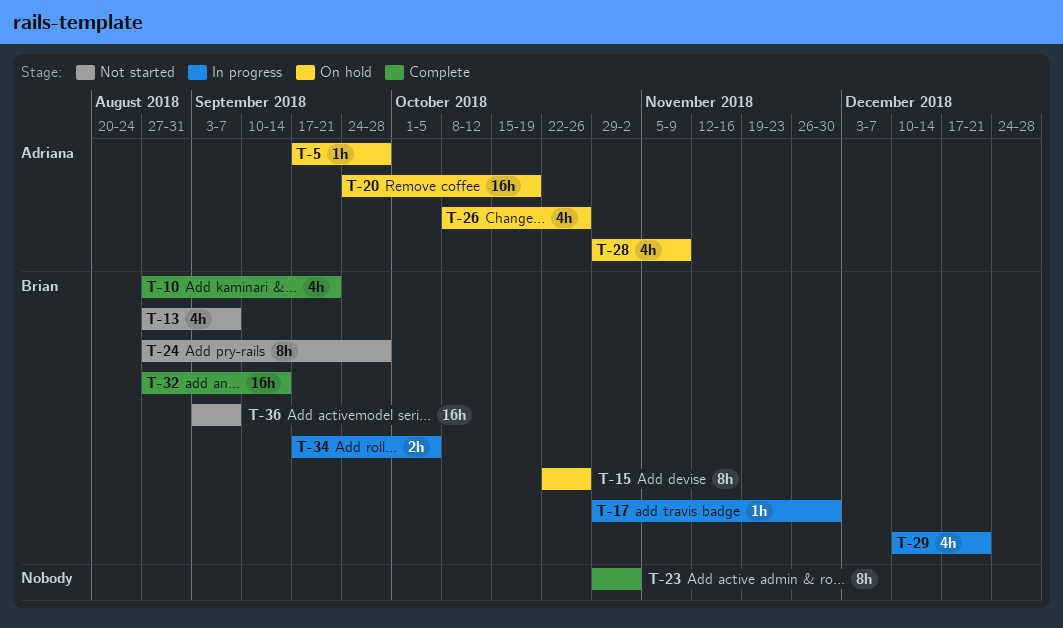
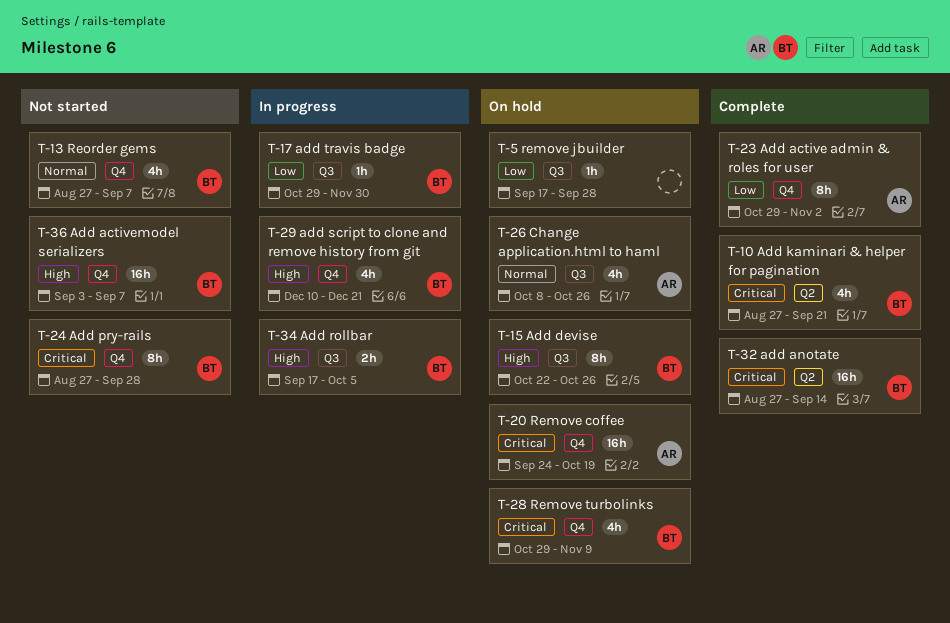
T-5, owner: Adriana -> none
T-23, owner: none -> Adriana
T-28, owner: Adriana -> Brian

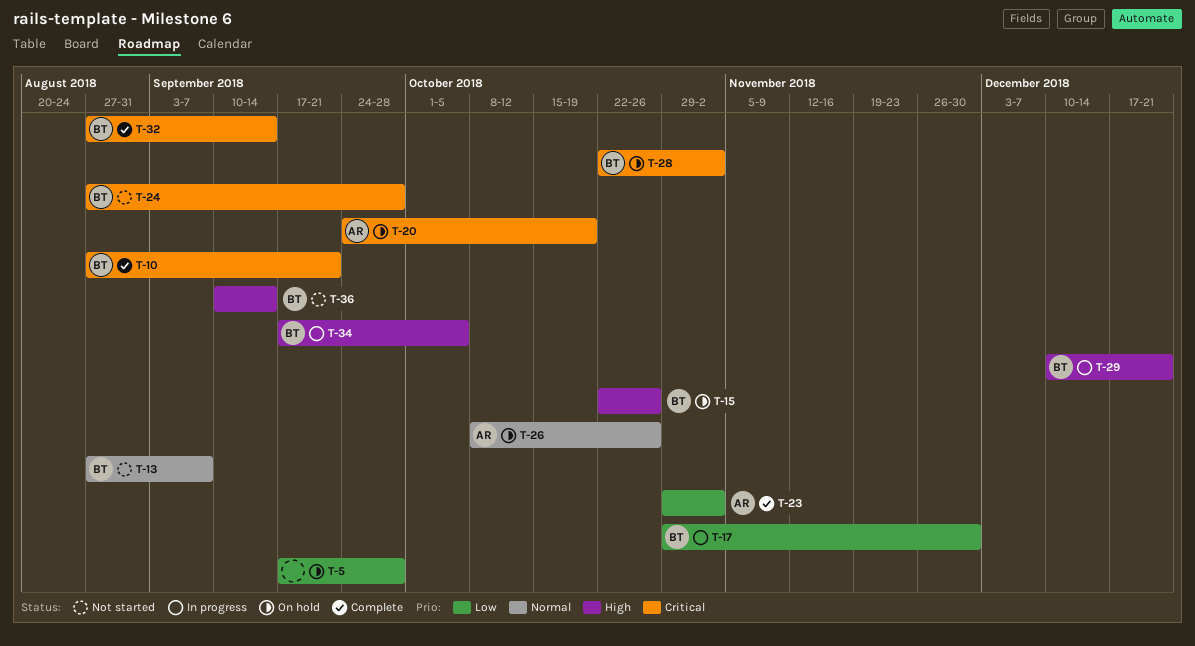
T-28, start: Oct 29 -> Oct 22
T-28, due: Nov 9 -> Nov 2
T-36, start: Sep 3 -> Sep 10
T-36, due: Sep 7 -> Sep 14

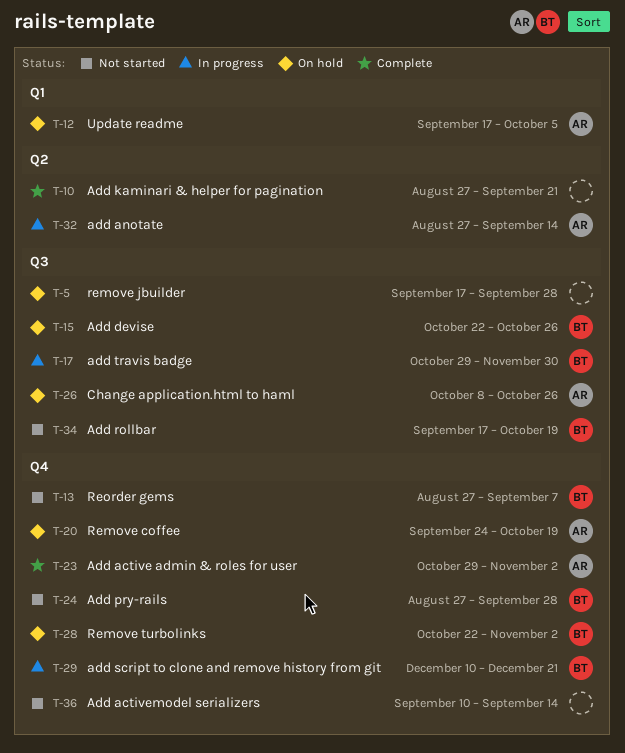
T-10, owner: BT -> none
T-12: none -> present
T-32, status: Complete -> In progress
T-32, owner: BT -> AR
T-34, status: In progress -> Not started
T-34, due: Oct 5 -> Oct 19
T-36, owner: BT -> none

